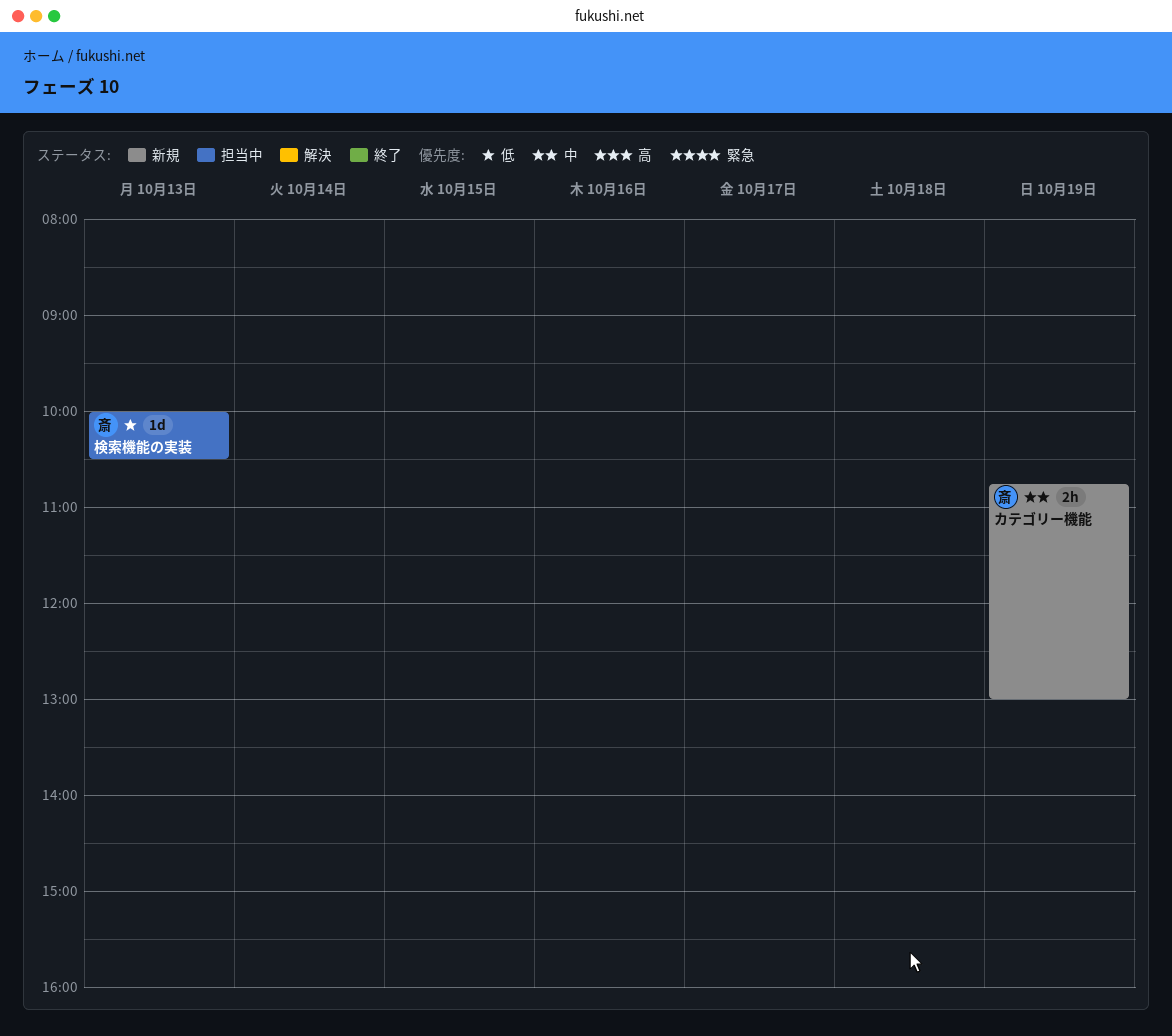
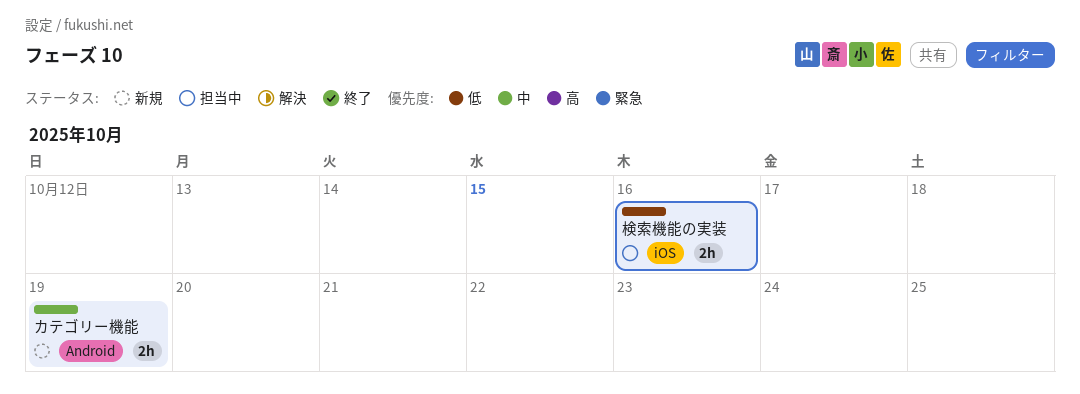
検索機能の実装, estimate: 1d -> 2h
検索機能の実装, day: Oct 13 -> Oct 16

